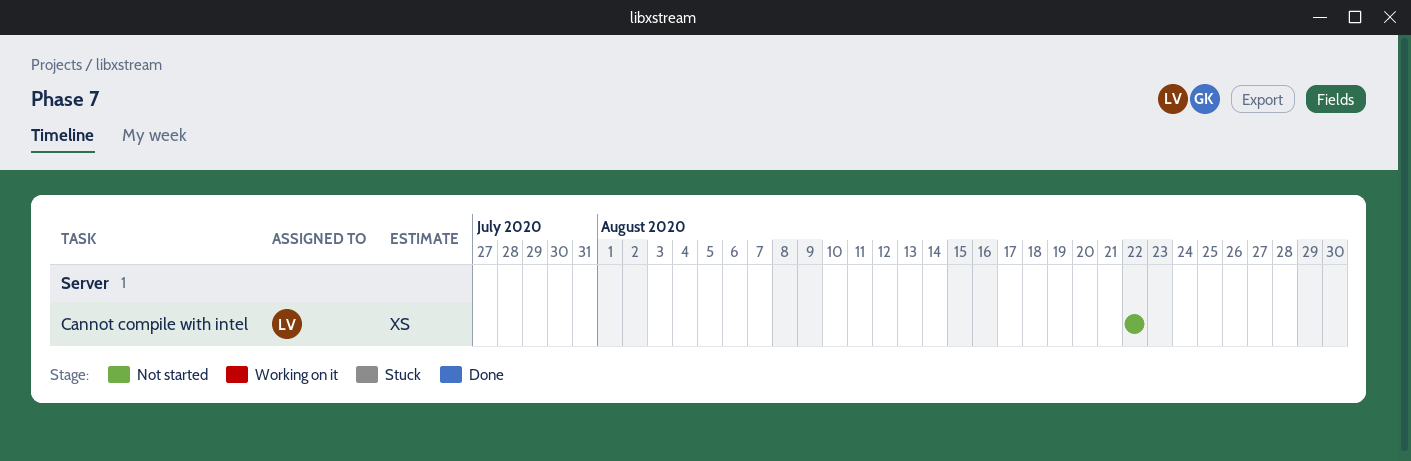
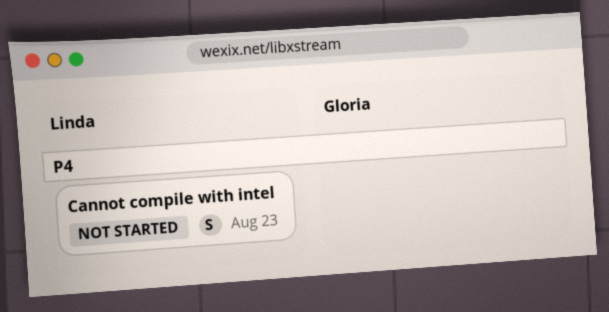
Cannot compile with intel, estimate: XS -> S
Cannot compile with intel, due: Aug 22 -> Aug 23

